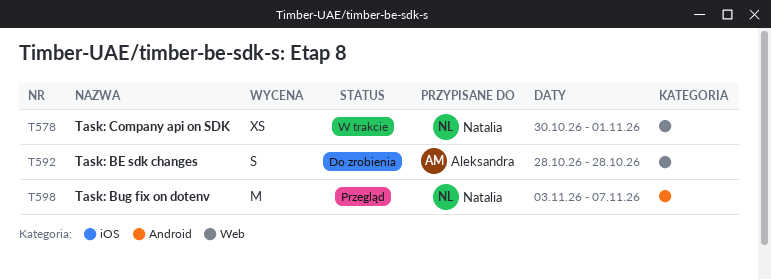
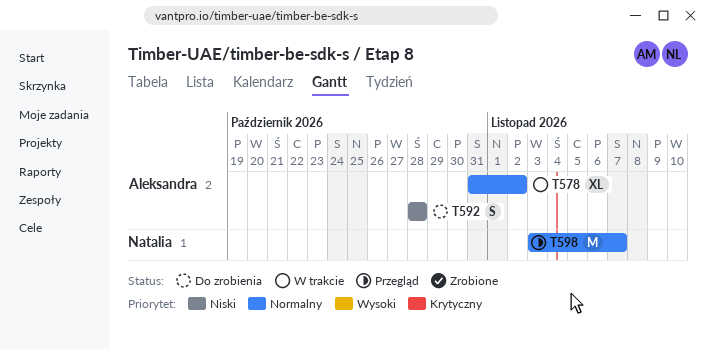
T578, owner: Natalia -> Aleksandra
T578, estimate: XS -> XL
T578, start: Oct 30 -> Oct 31
T578, due: Nov 1 -> Nov 2

